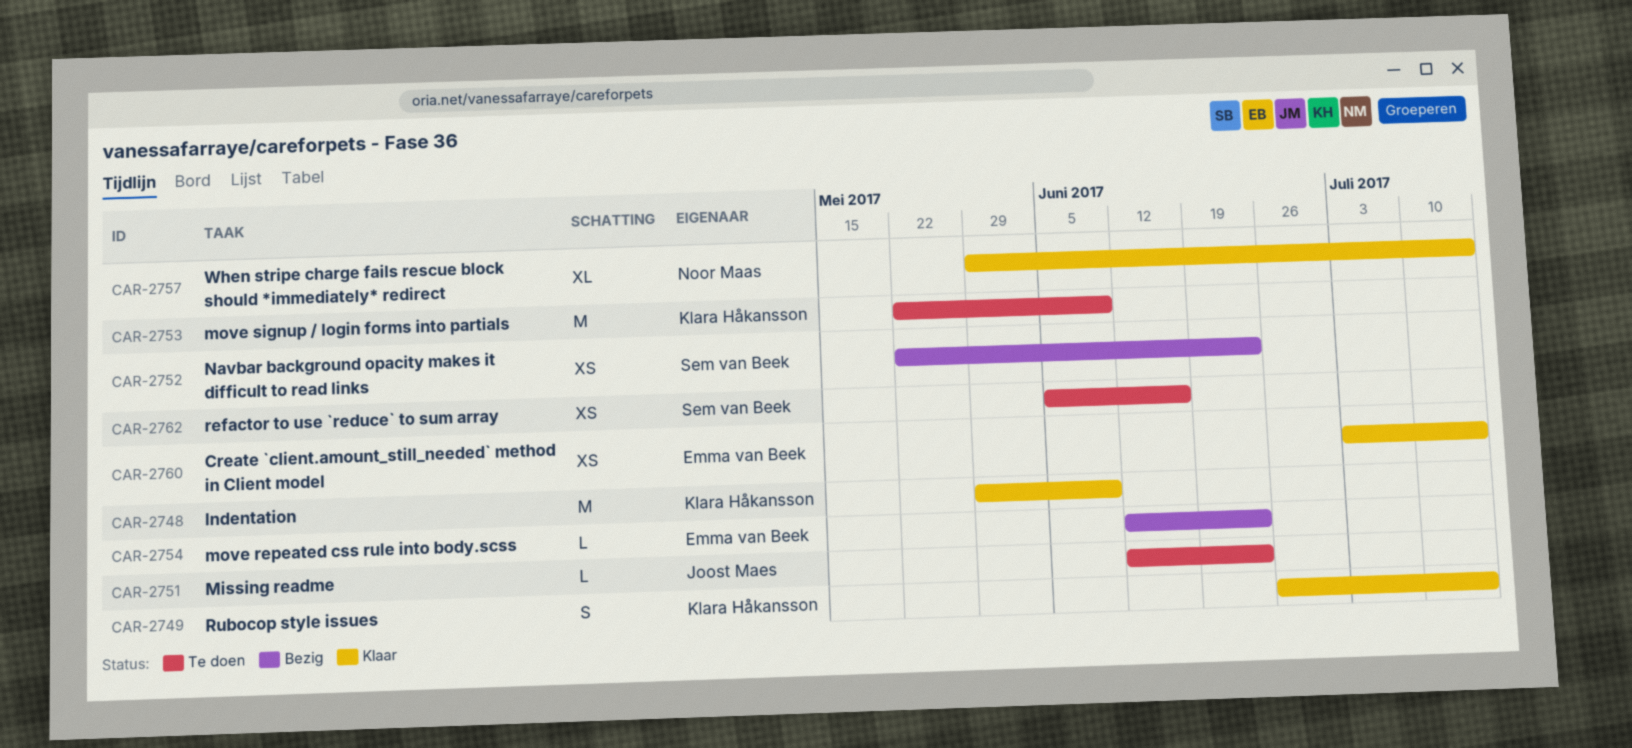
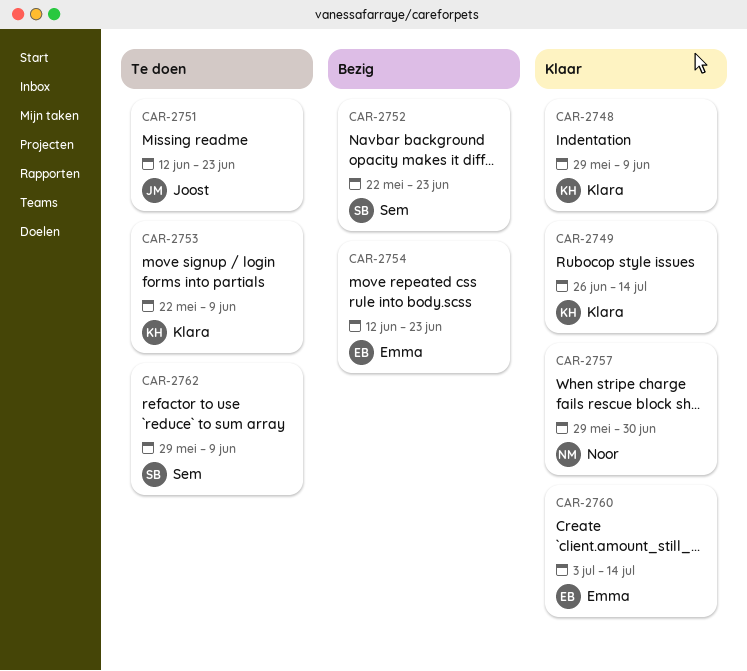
CAR-2757, due: Jul 14 -> Jun 30
CAR-2762, start: Jun 5 -> May 29
CAR-2762, due: Jun 16 -> Jun 9

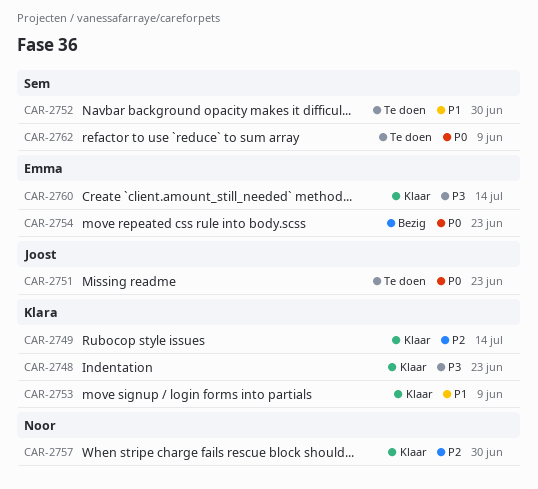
CAR-2748, due: Jun 9 -> Jun 23
CAR-2752, status: Bezig -> Te doen
CAR-2752, due: Jun 23 -> Jun 30
CAR-2753, status: Te doen -> Klaar

